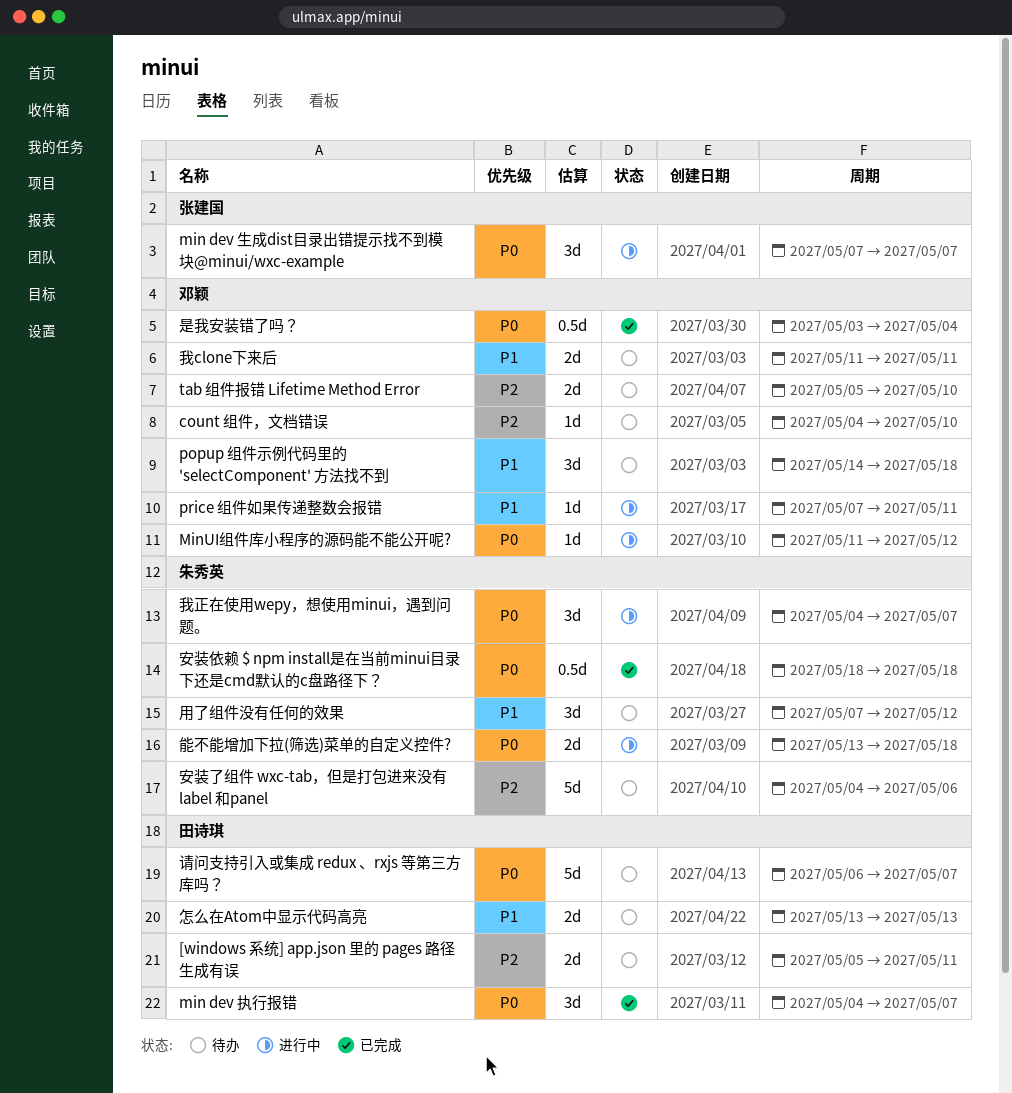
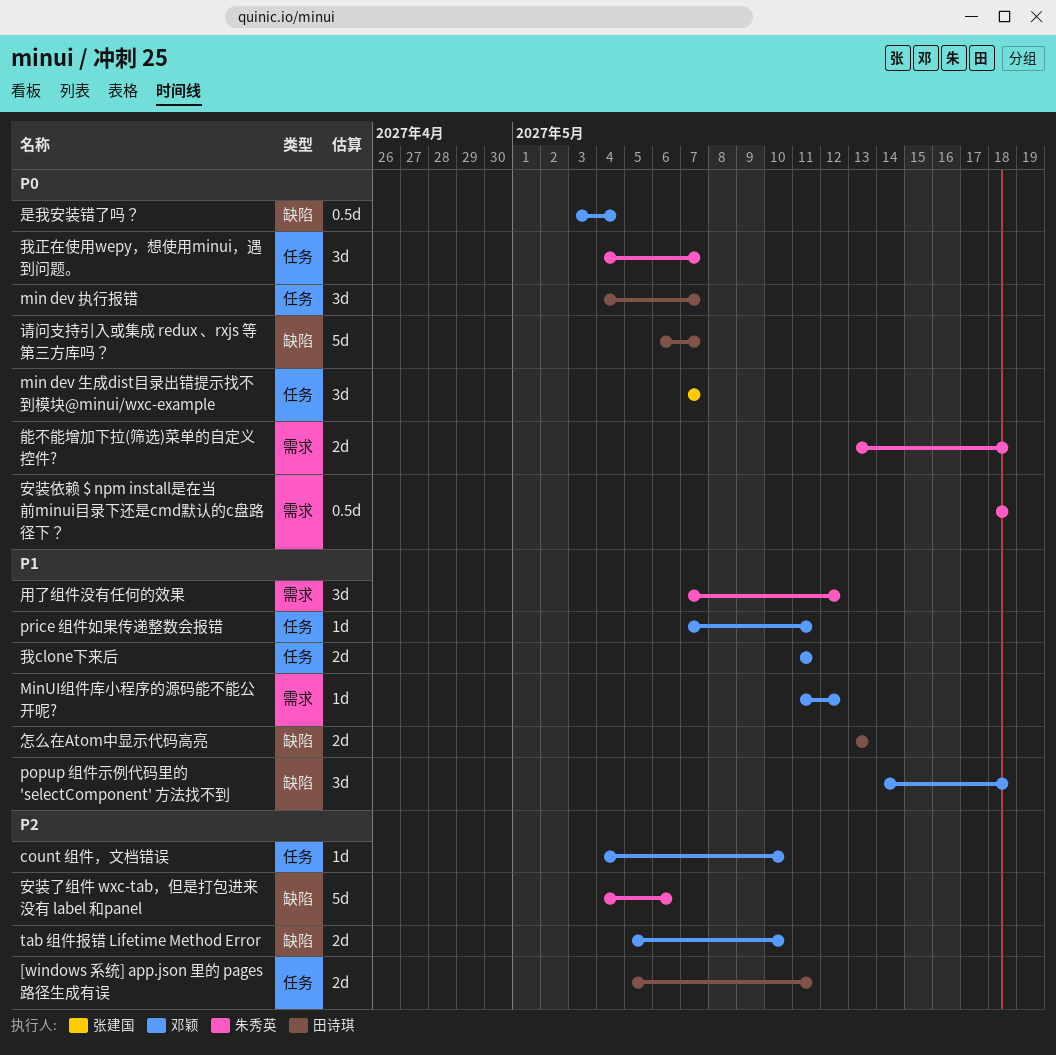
MinUI组件库小程序的源码能不能公开呢?, priority: P0 -> P1

